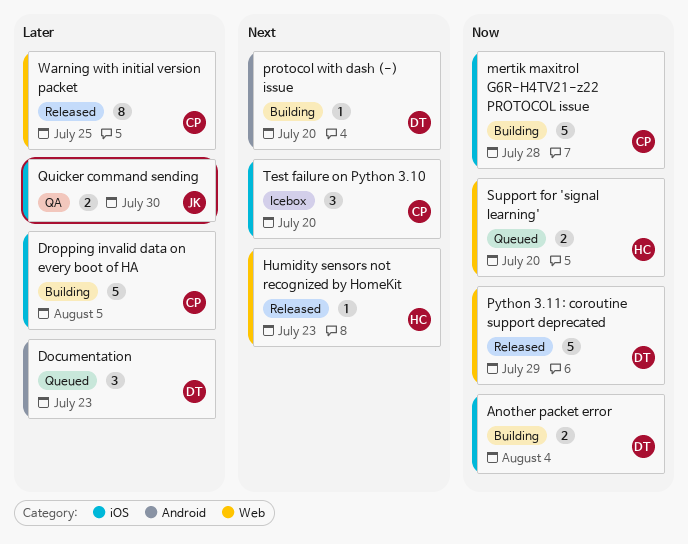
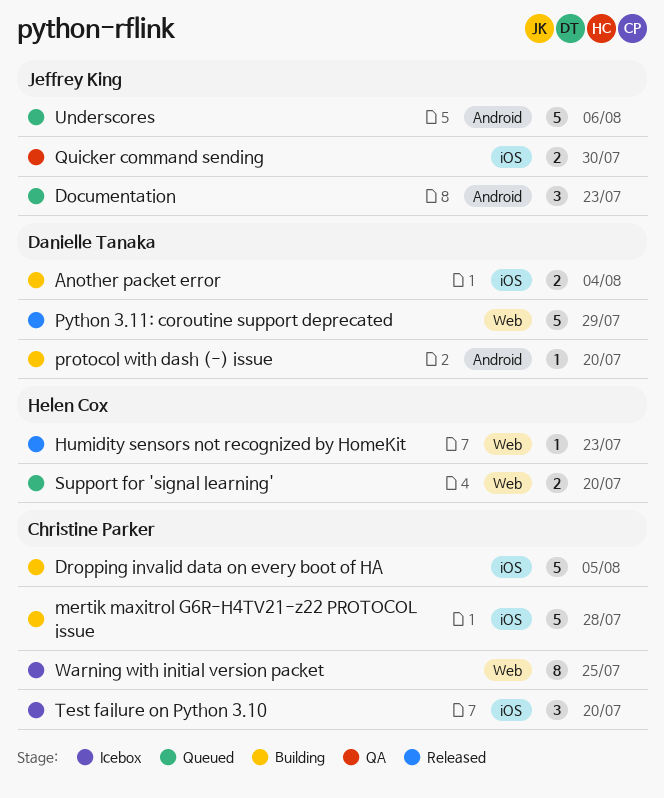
Documentation, owner: Danielle Tanaka -> Jeffrey King
Underscores: none -> present
Warning with initial version packet, status: Released -> Icebox

